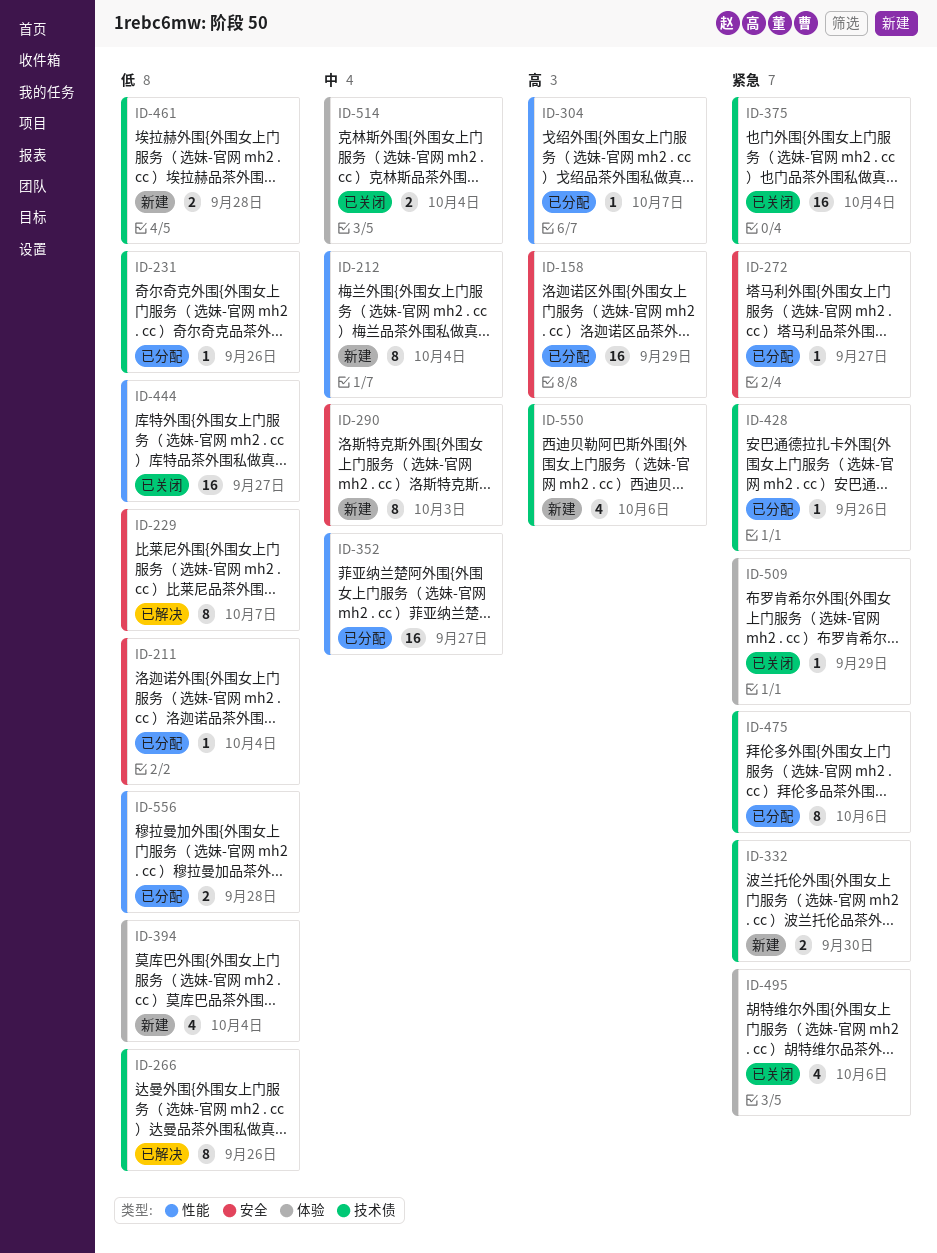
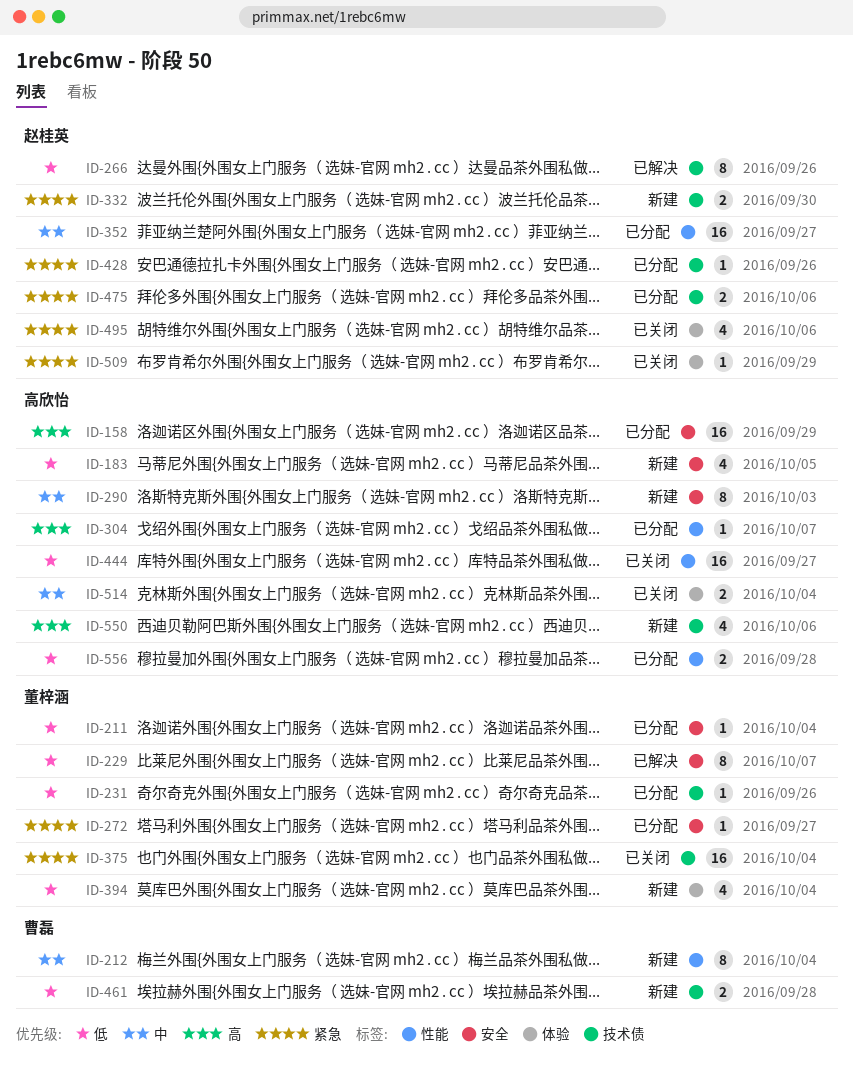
ID-183: none -> present
ID-475, estimate: 8 -> 2

